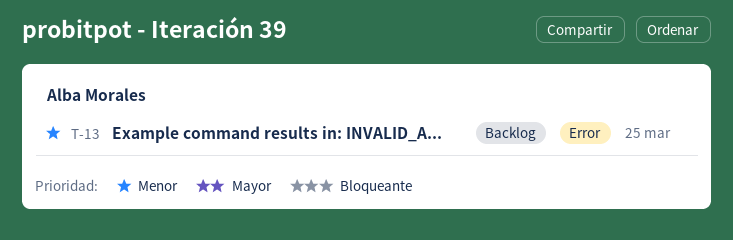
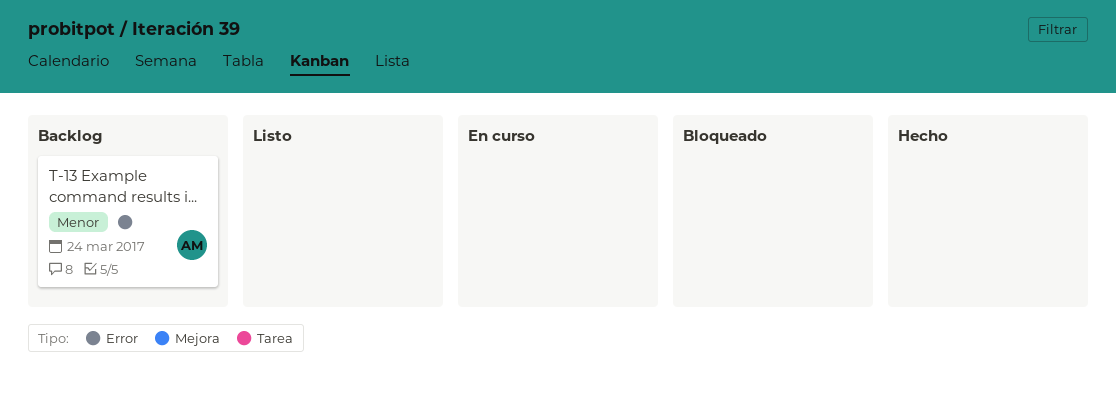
T-13, due: Mar 25 -> Mar 24

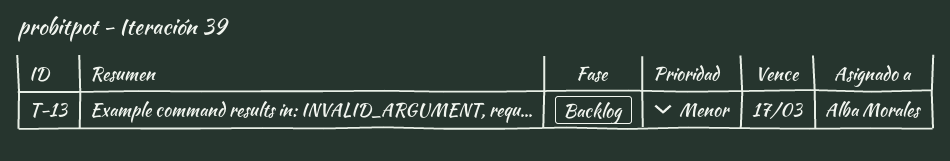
T-13, due: Mar 24 -> Mar 17

